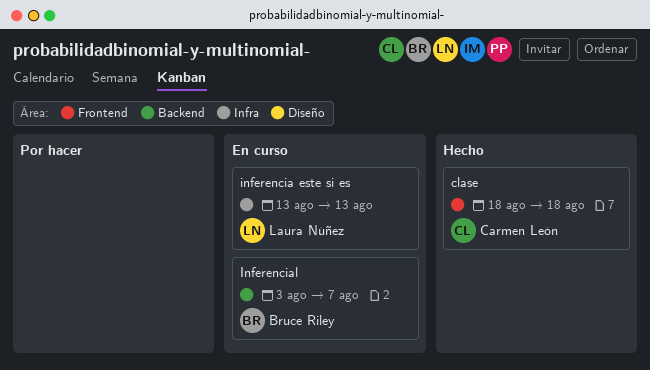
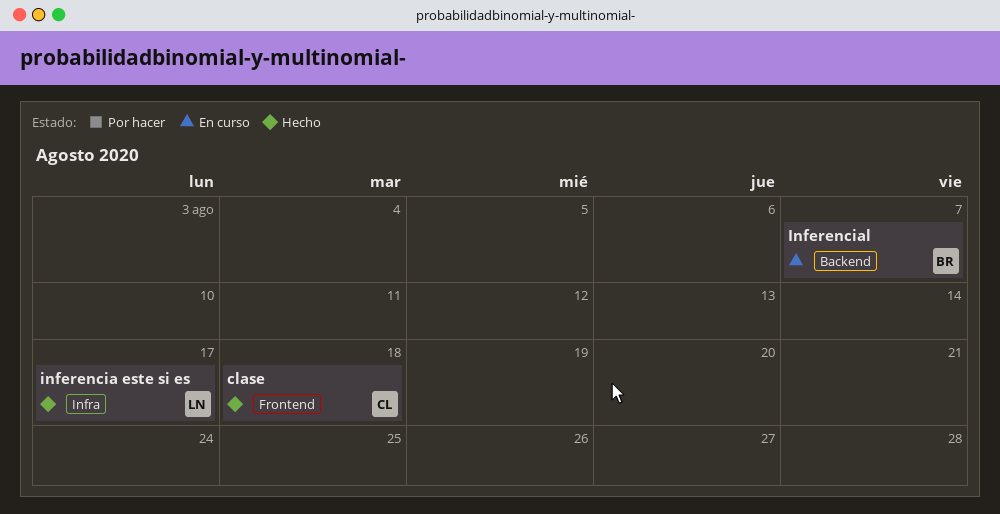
inferencia este si es, status: En curso -> Hecho
inferencia este si es, due: Aug 13 -> Aug 17

